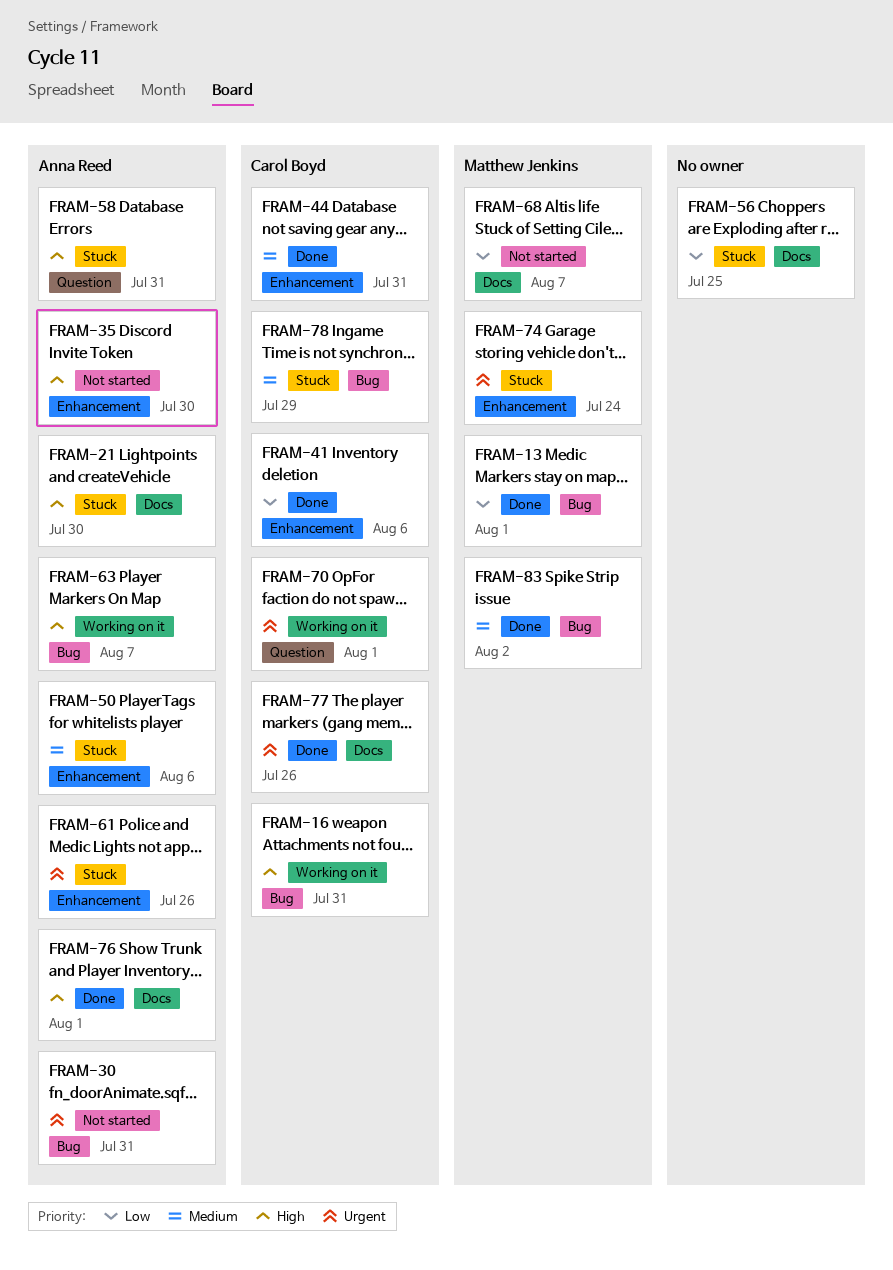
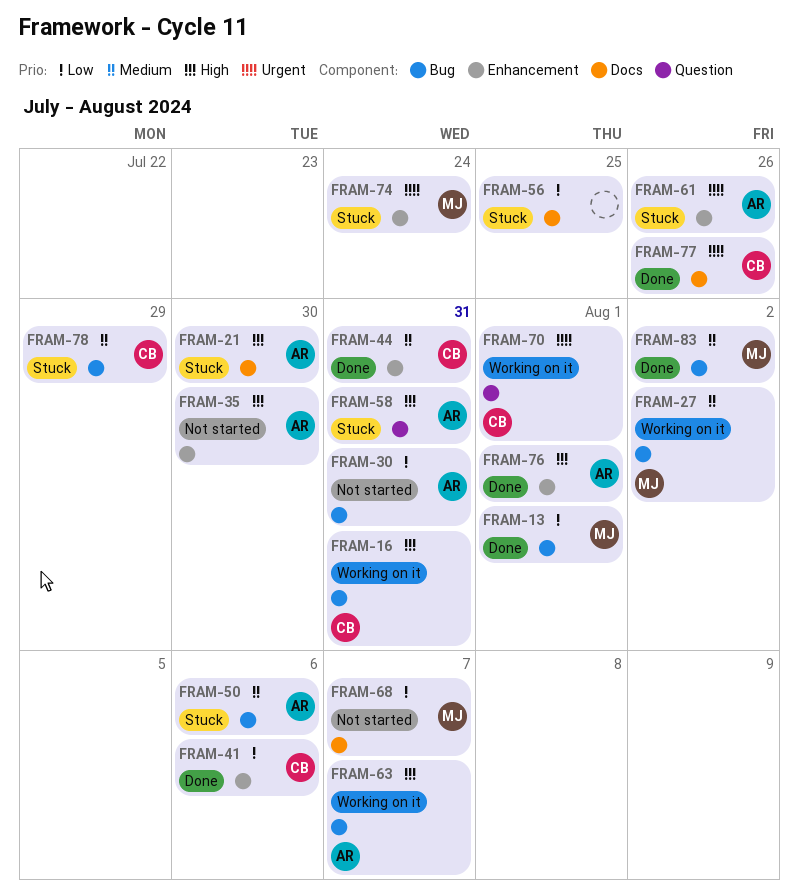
FRAM-27: none -> present
FRAM-30, priority: Urgent -> Low
FRAM-50, label: Enhancement -> Bug
FRAM-76, label: Docs -> Enhancement

